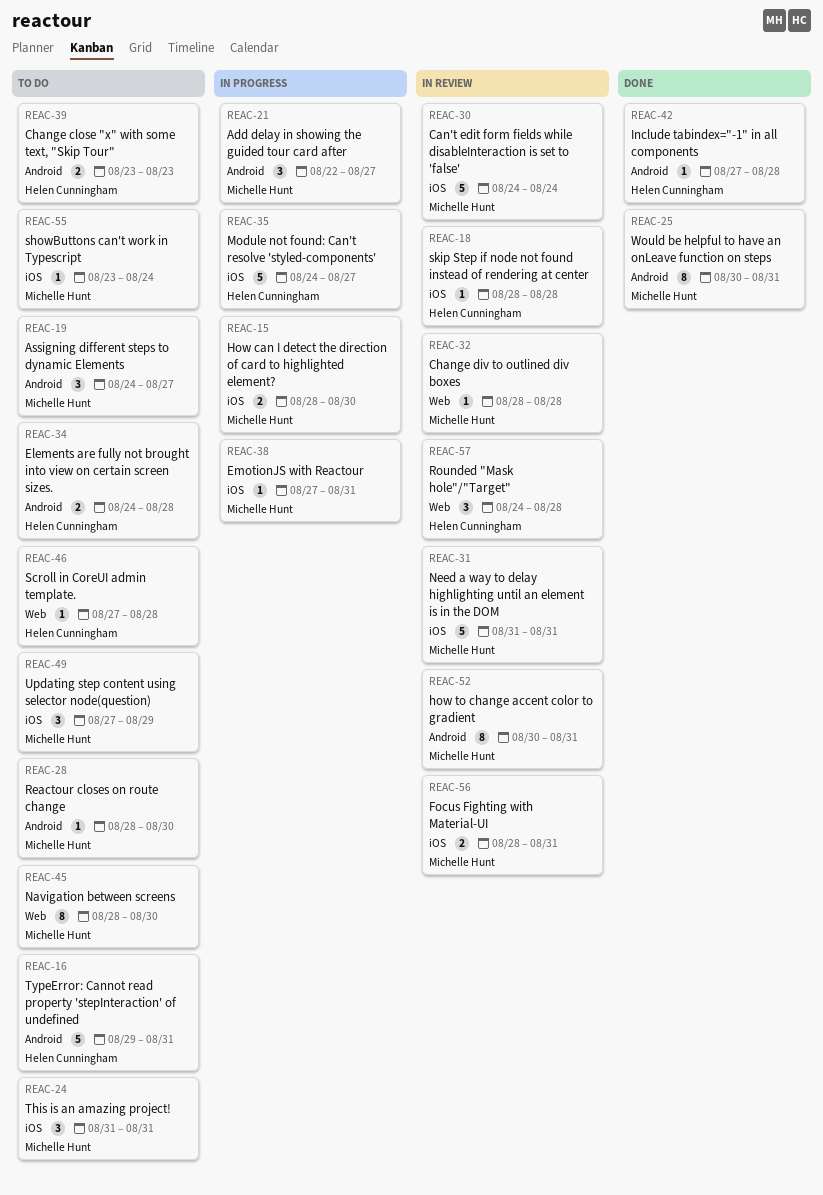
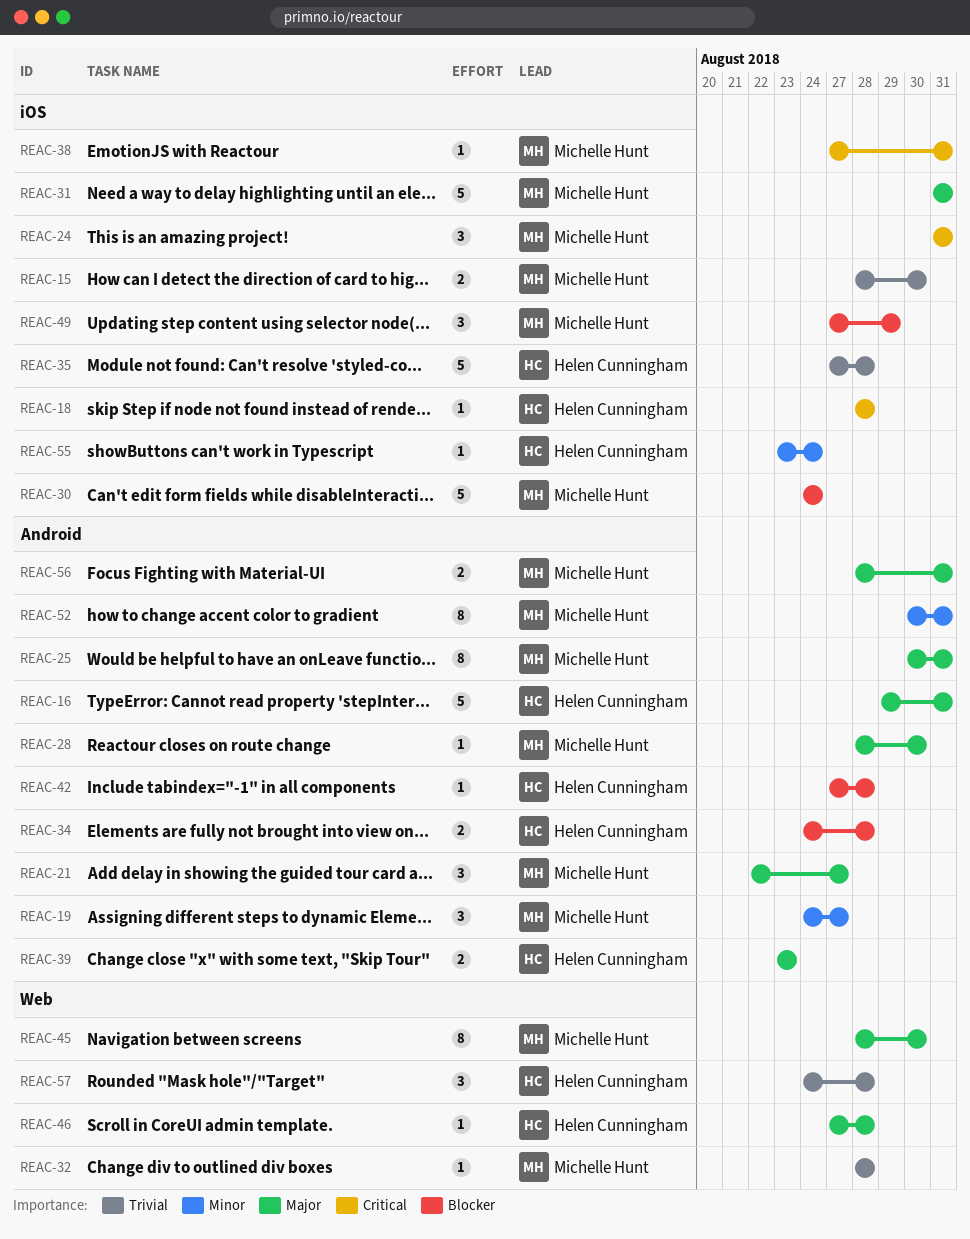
REAC-35, start: Aug 24 -> Aug 27
REAC-35, due: Aug 27 -> Aug 28
REAC-55, owner: Michelle Hunt -> Helen Cunningham
REAC-56, label: iOS -> Android

